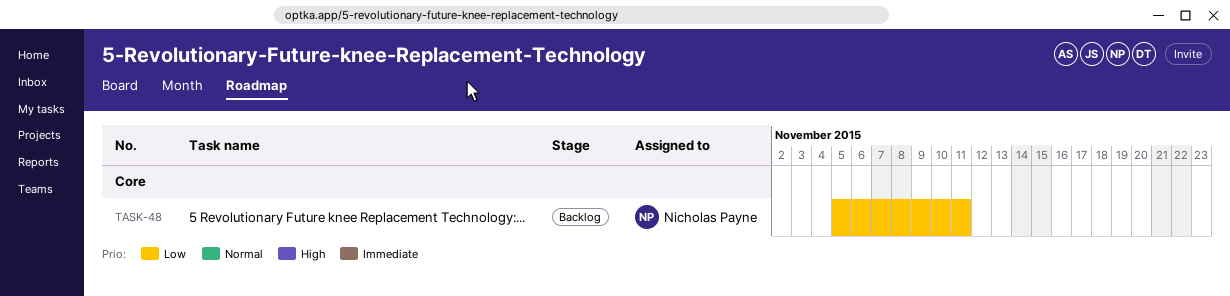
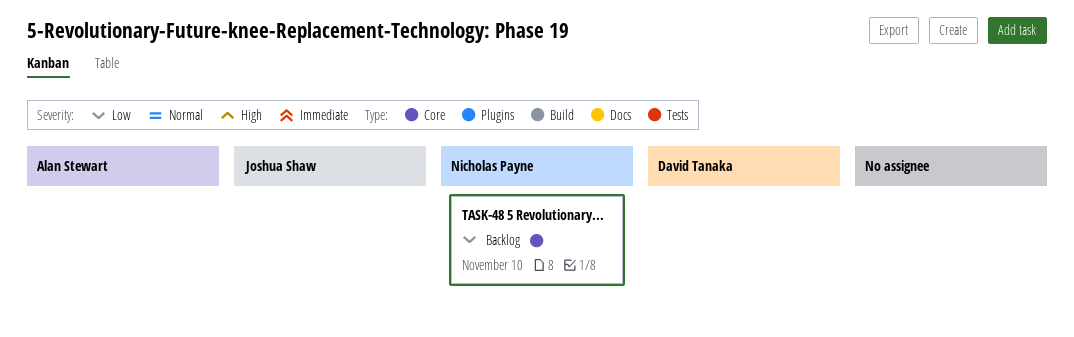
TASK-48, due: Nov 11 -> Nov 10

